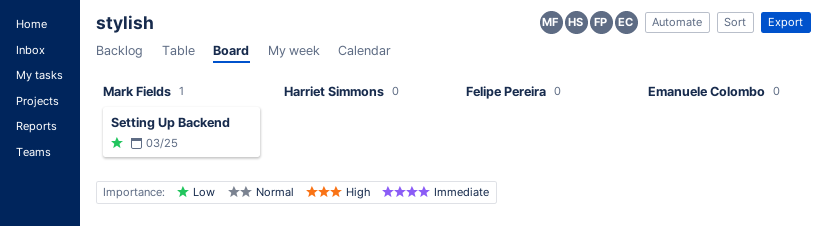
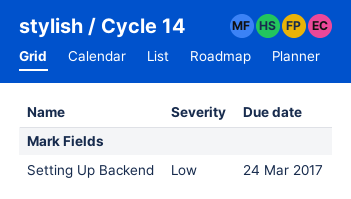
Setting Up Backend, due: Mar 25 -> Mar 24

